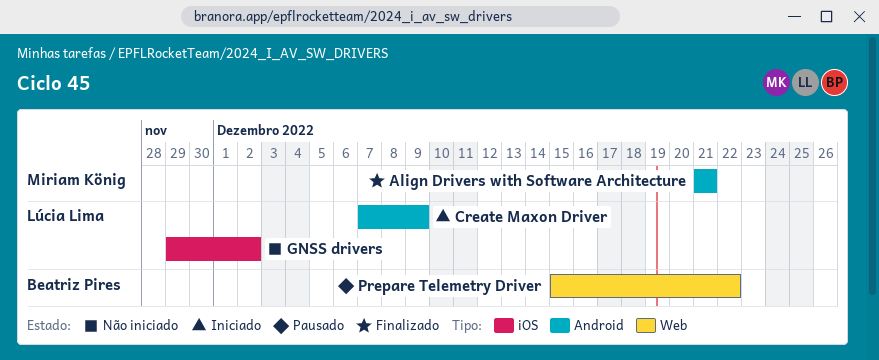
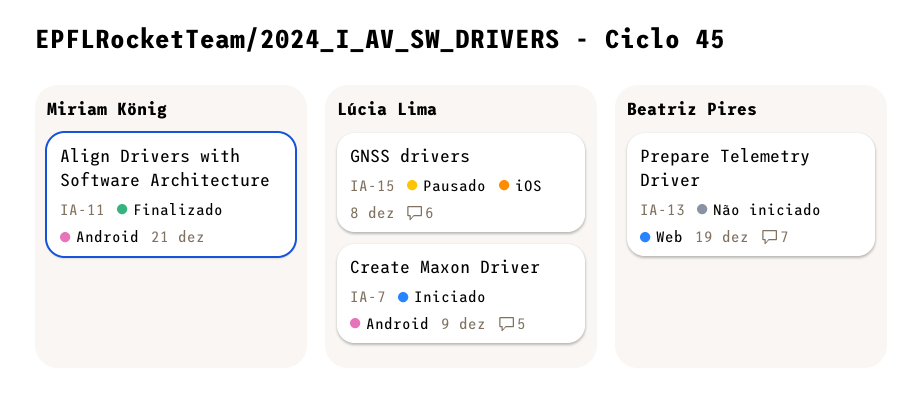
GNSS drivers, status: Não iniciado -> Pausado
GNSS drivers, due: Dec 2 -> Dec 8
Prepare Telemetry Driver, status: Pausado -> Não iniciado
Prepare Telemetry Driver, due: Dec 22 -> Dec 19

